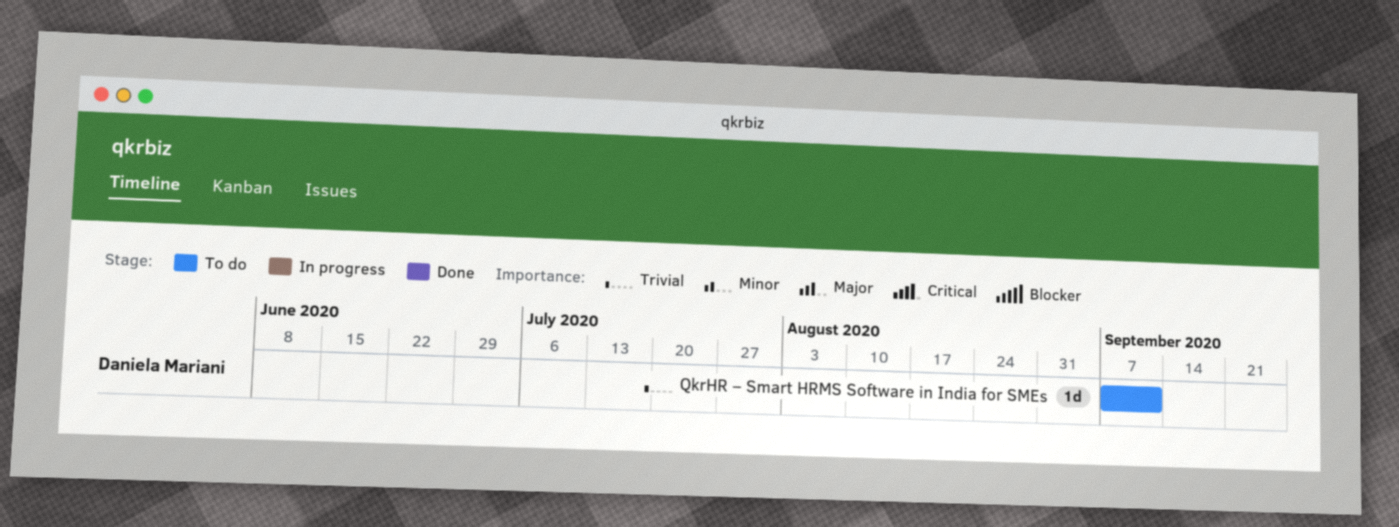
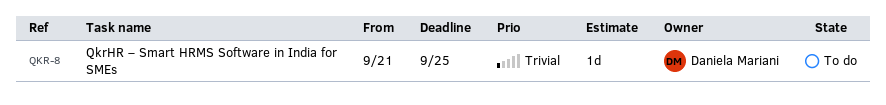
QkrHR – Smart HRMS Software in India for SMEs, start: Sep 7 -> Sep 21
QkrHR – Smart HRMS Software in India for SMEs, due: Sep 11 -> Sep 25

